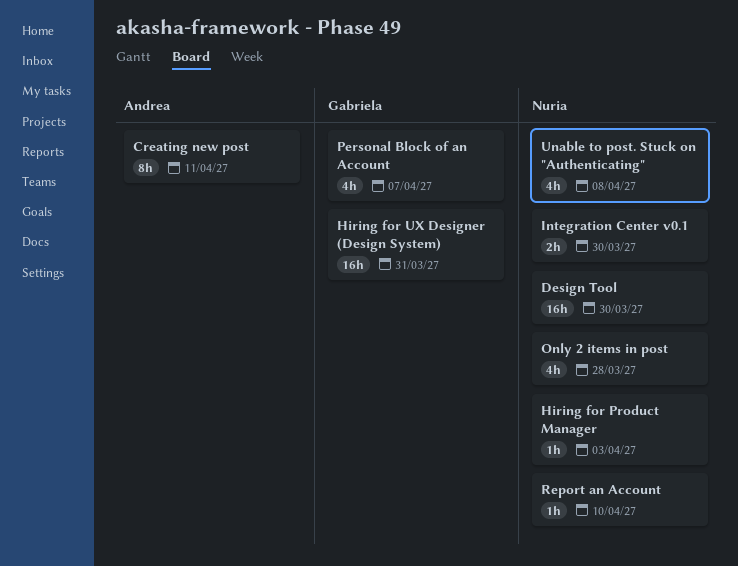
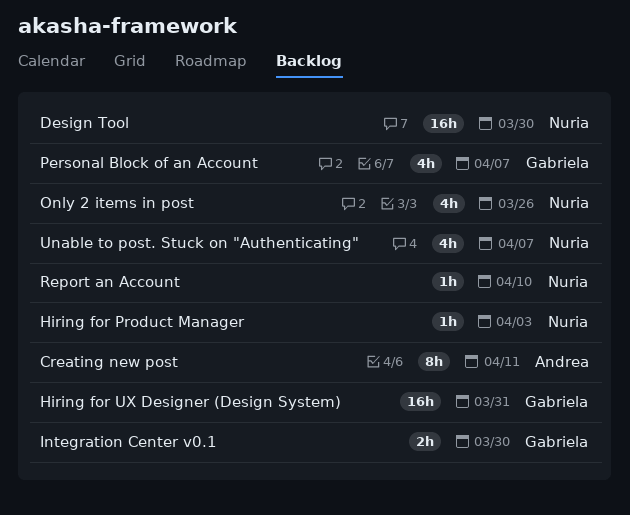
Integration Center v0.1, owner: Nuria -> Gabriela
Only 2 items in post, due: Mar 28 -> Mar 26
Unable to post. Stuck on "Authenticating", due: Apr 8 -> Apr 7

